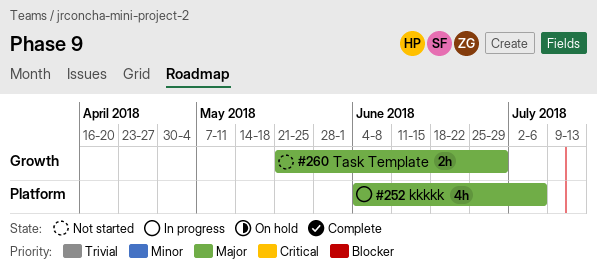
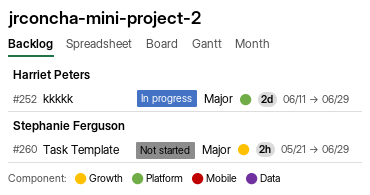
#252, estimate: 4h -> 2d
#252, start: Jun 4 -> Jun 11
#252, due: Jul 6 -> Jun 29

